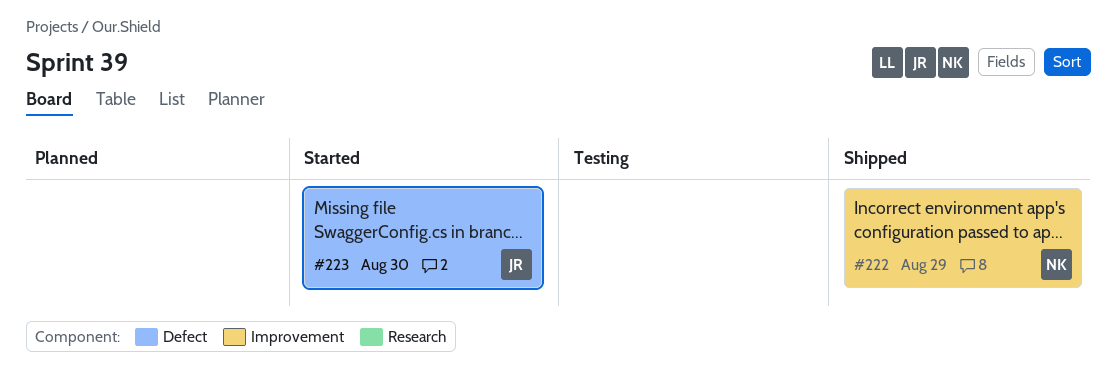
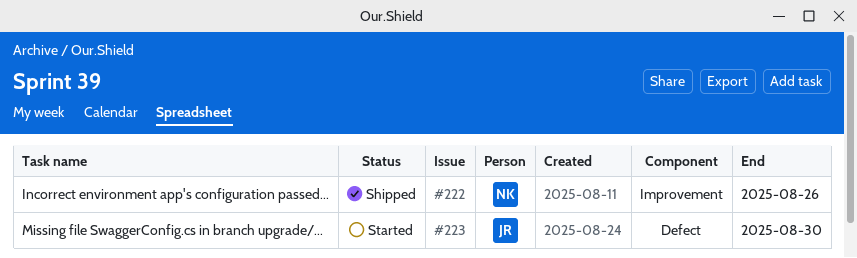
#222, due: Aug 29 -> Aug 26

